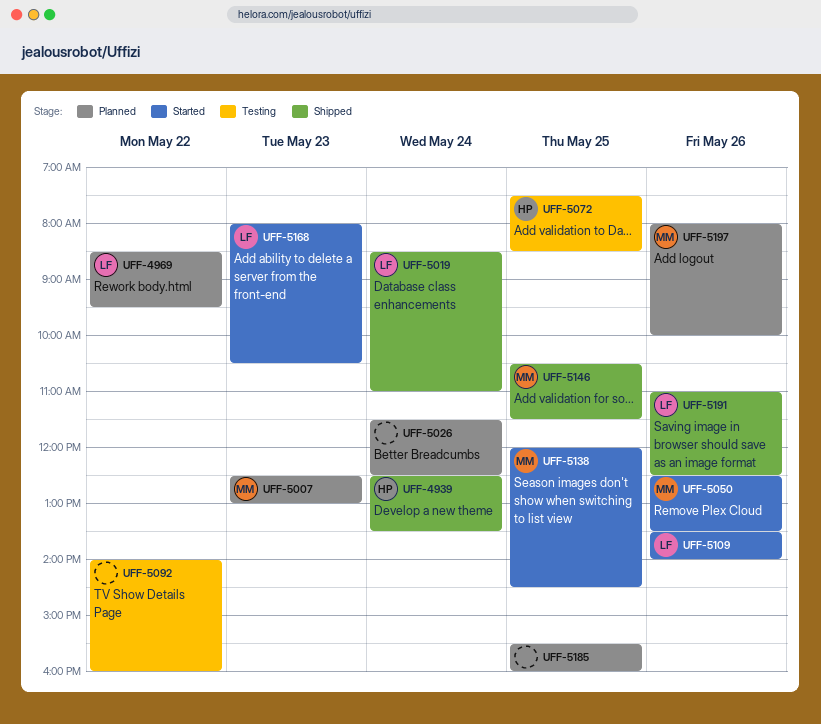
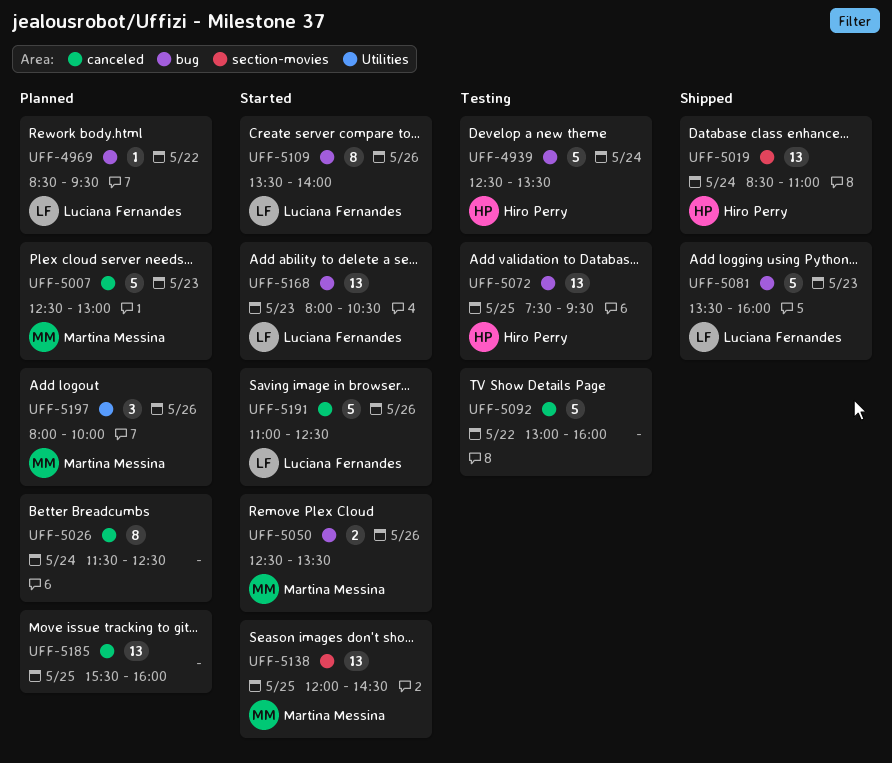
UFF-4939, status: Shipped -> Testing
UFF-5019, owner: Luciana Fernandes -> Hiro Perry
UFF-5072, ends: 08:30 -> 09:30
UFF-5081: none -> present
UFF-5092, begins: 14:00 -> 13:00
UFF-5146: present -> none
UFF-5191, status: Shipped -> Started

